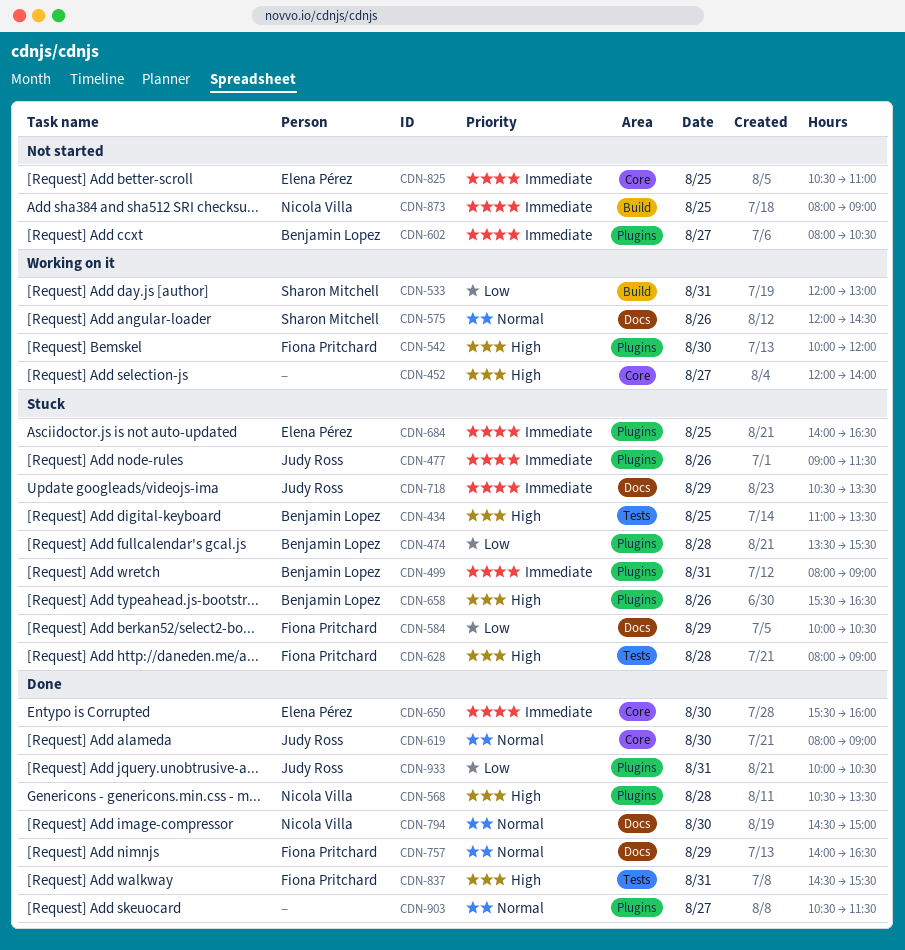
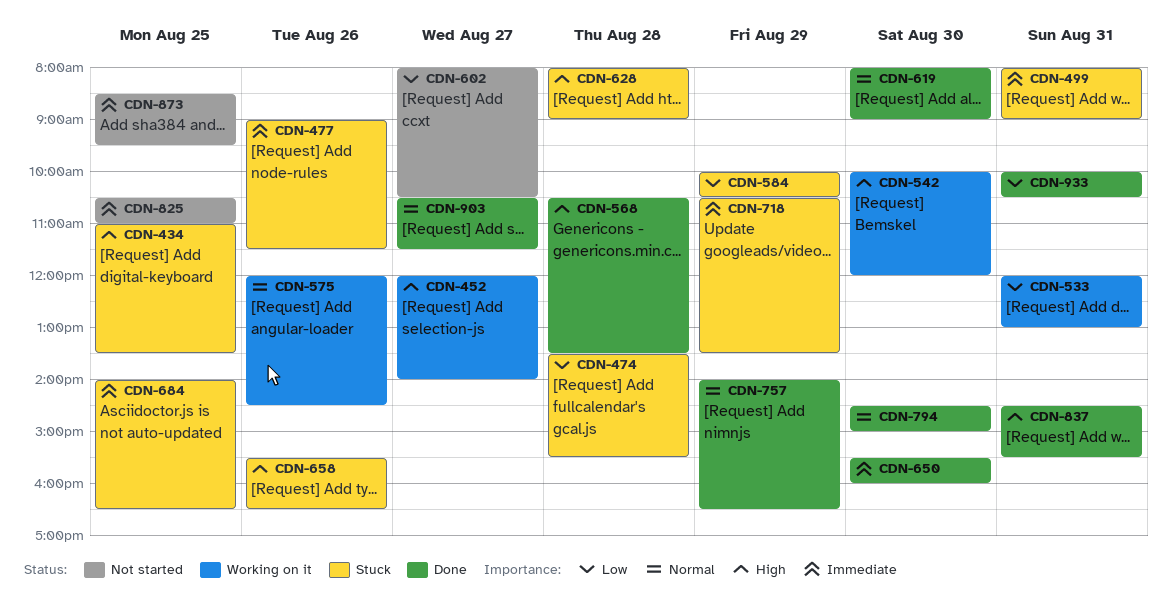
CDN-602, priority: Immediate -> Low
CDN-873, begins: 08:00 -> 08:30
CDN-873, ends: 09:00 -> 09:30

